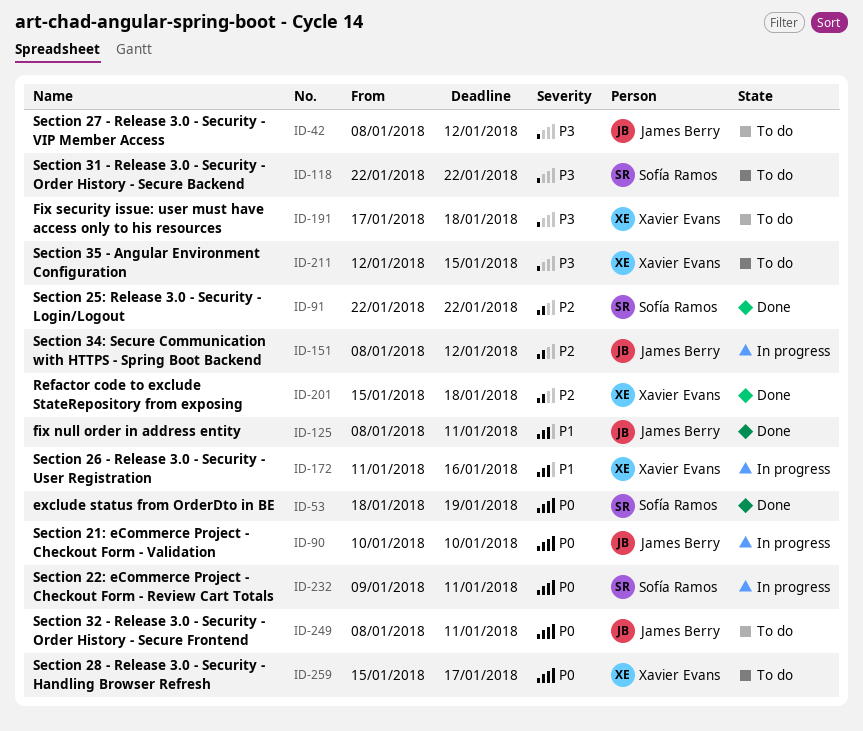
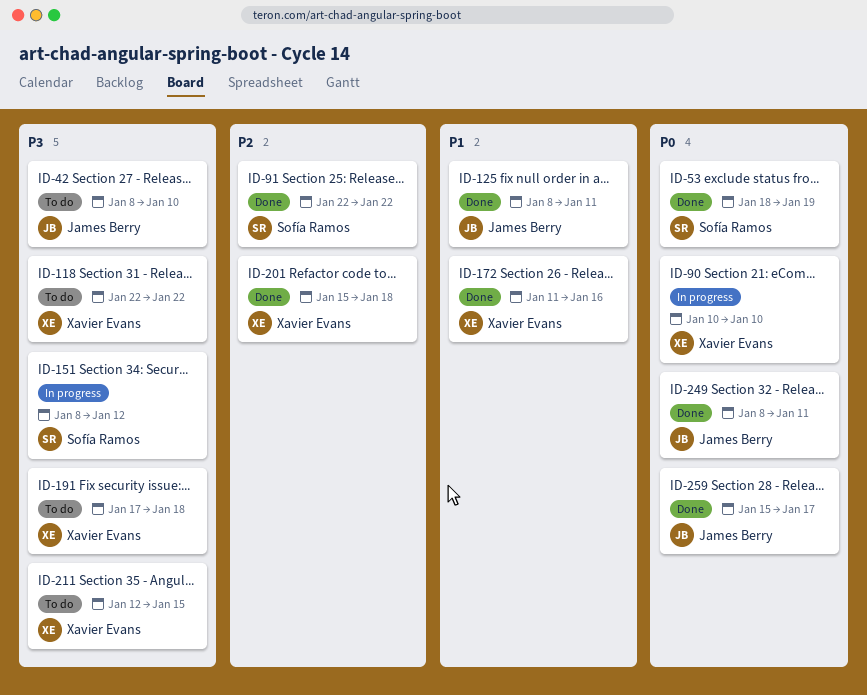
ID-42, due: Jan 12 -> Jan 10
ID-90, owner: James Berry -> Xavier Evans
ID-118, owner: Sofía Ramos -> Xavier Evans
ID-151, owner: James Berry -> Sofía Ramos
ID-151, priority: P2 -> P3
ID-172, status: In progress -> Done
ID-232: present -> none
ID-249, status: To do -> Done
ID-259, status: To do -> Done
ID-259, owner: Xavier Evans -> James Berry

